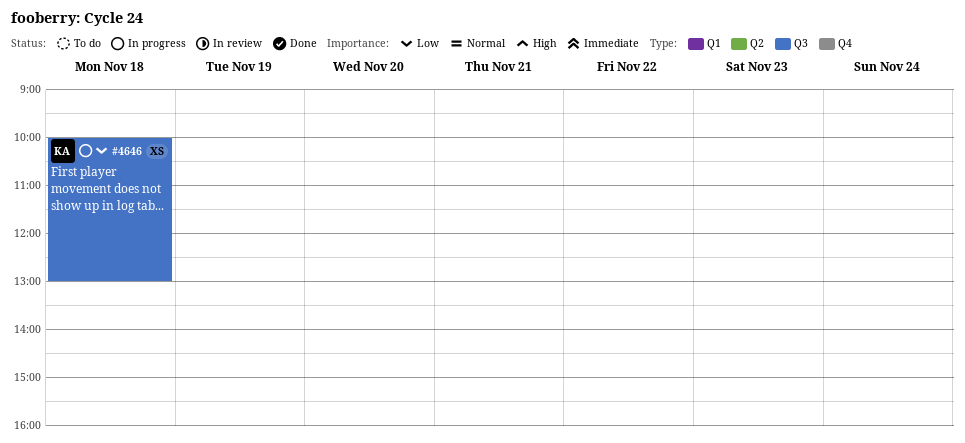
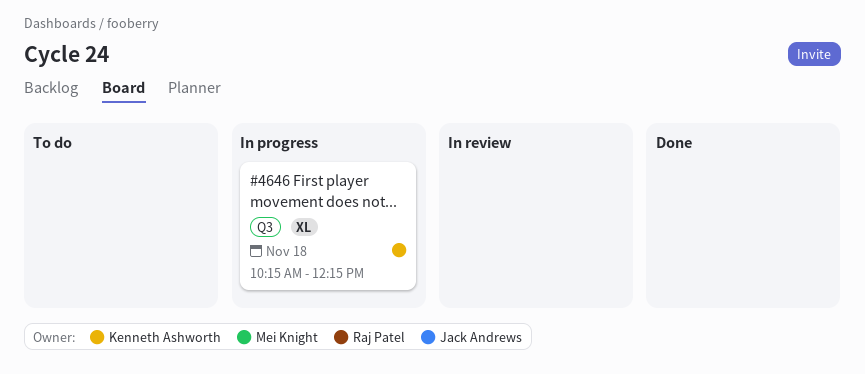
#4646, estimate: XS -> XL
#4646, begins: 10:00 -> 10:15
#4646, ends: 13:00 -> 12:15

